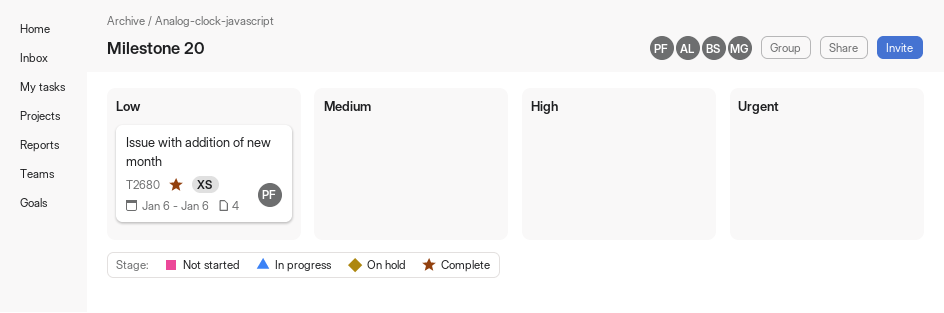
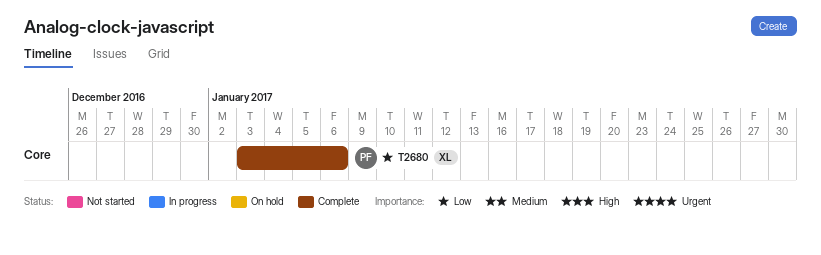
T2680, estimate: XS -> XL
T2680, start: Jan 6 -> Jan 3

